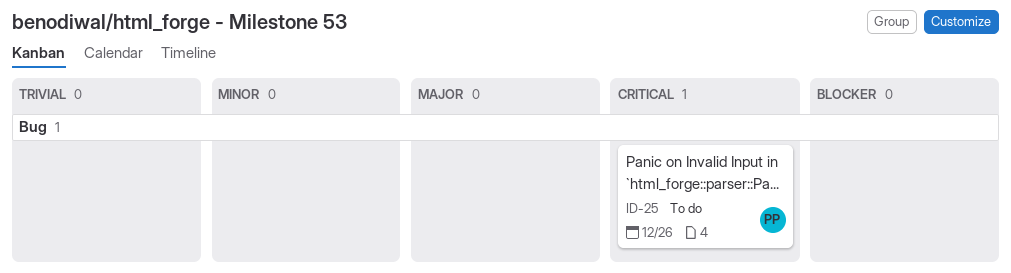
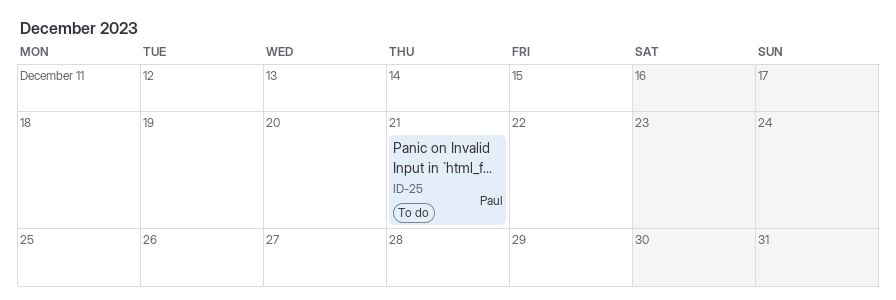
ID-25, due: Dec 26 -> Dec 21

